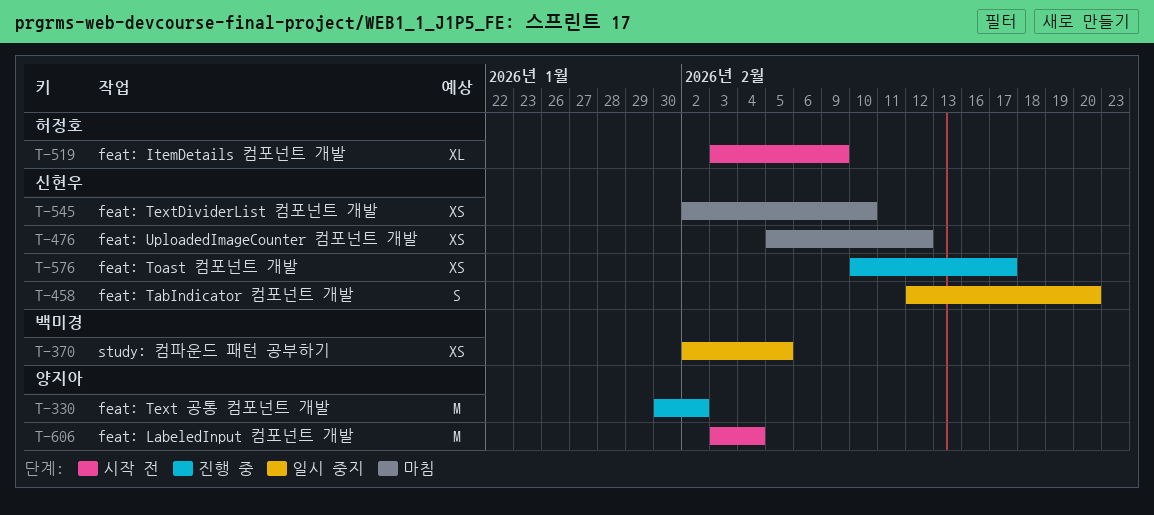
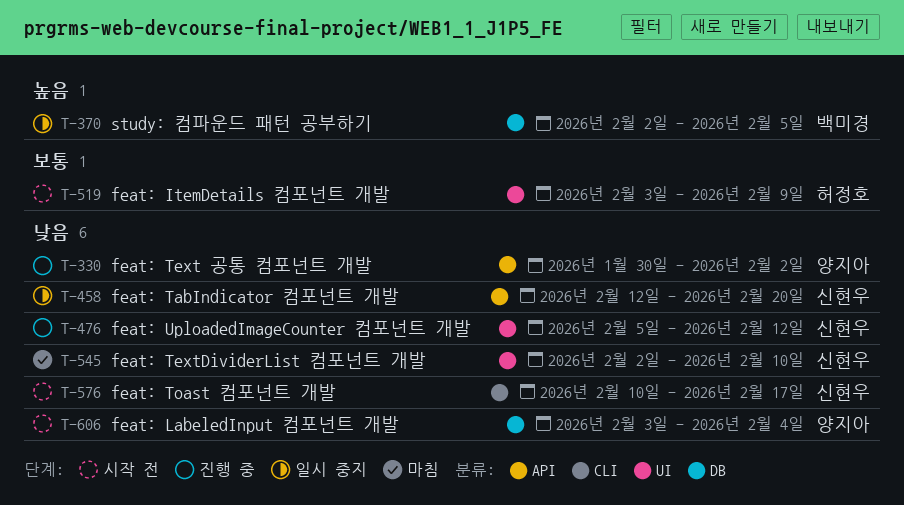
T-476, status: 마침 -> 진행 중
T-576, status: 진행 중 -> 시작 전

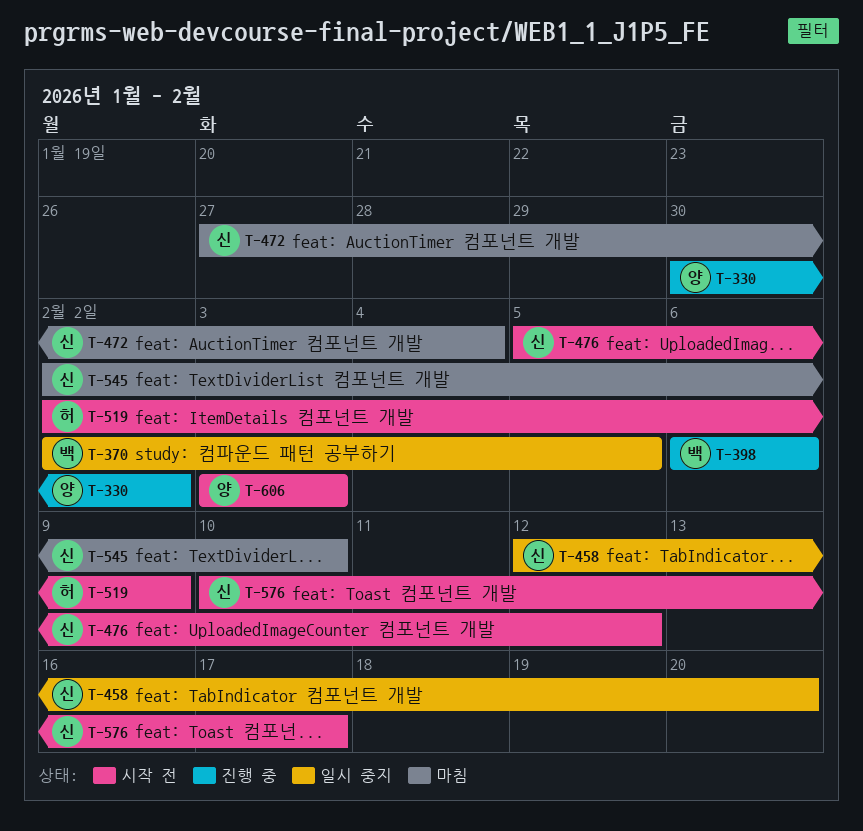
T-398: none -> present
T-472: none -> present
T-476, status: 진행 중 -> 시작 전
T-519, start: Feb 3 -> Feb 2
T-606, due: Feb 4 -> Feb 3

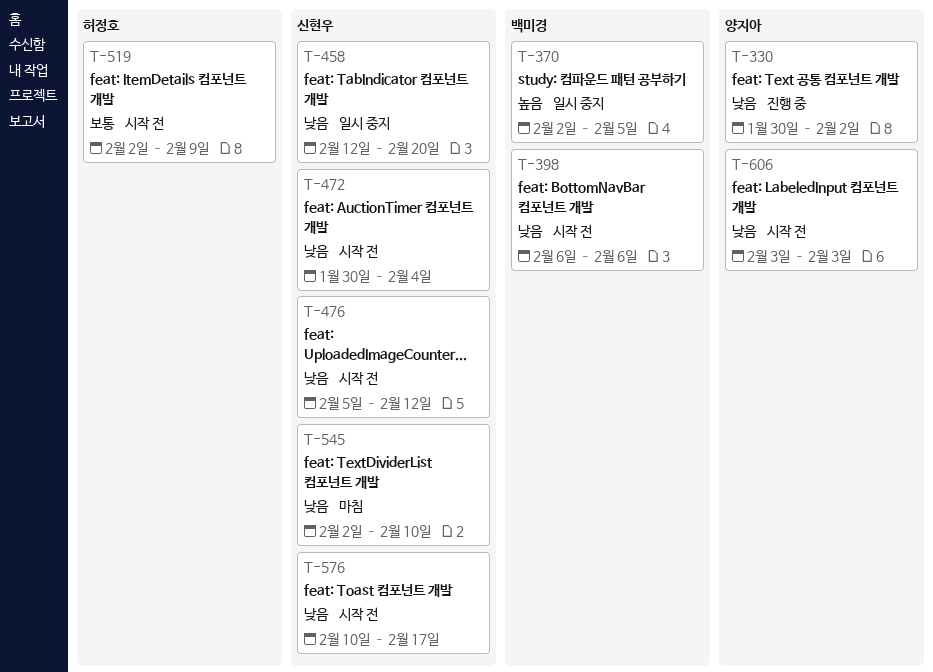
T-398, status: 진행 중 -> 시작 전
T-472, status: 마침 -> 시작 전
T-472, start: Jan 27 -> Jan 30

